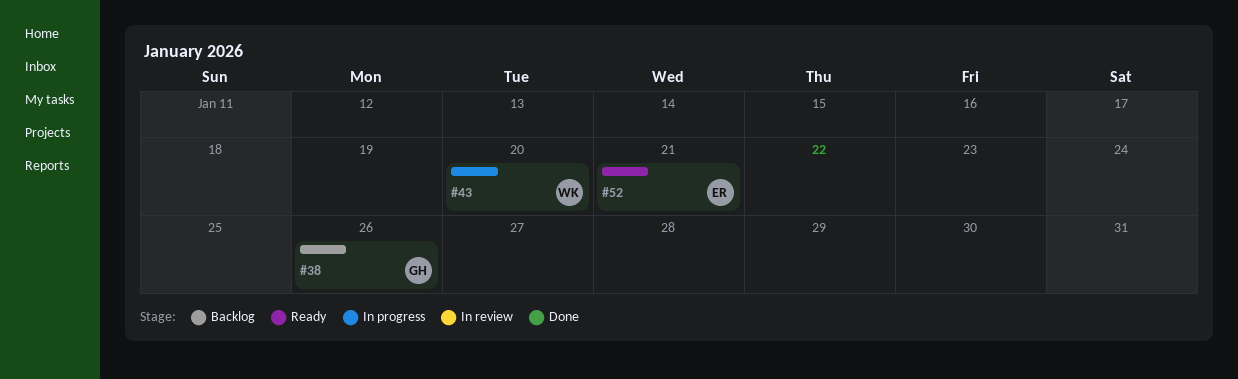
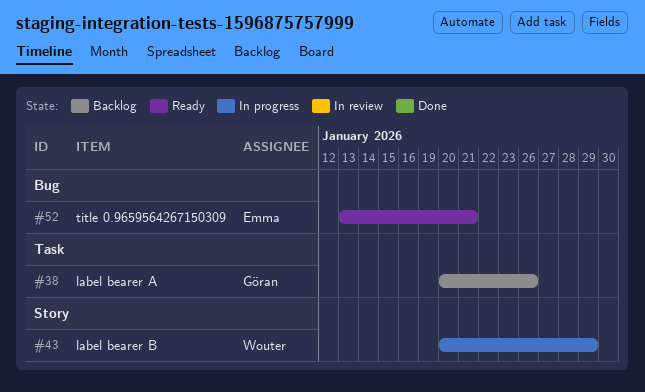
#43, due: Jan 20 -> Jan 29

